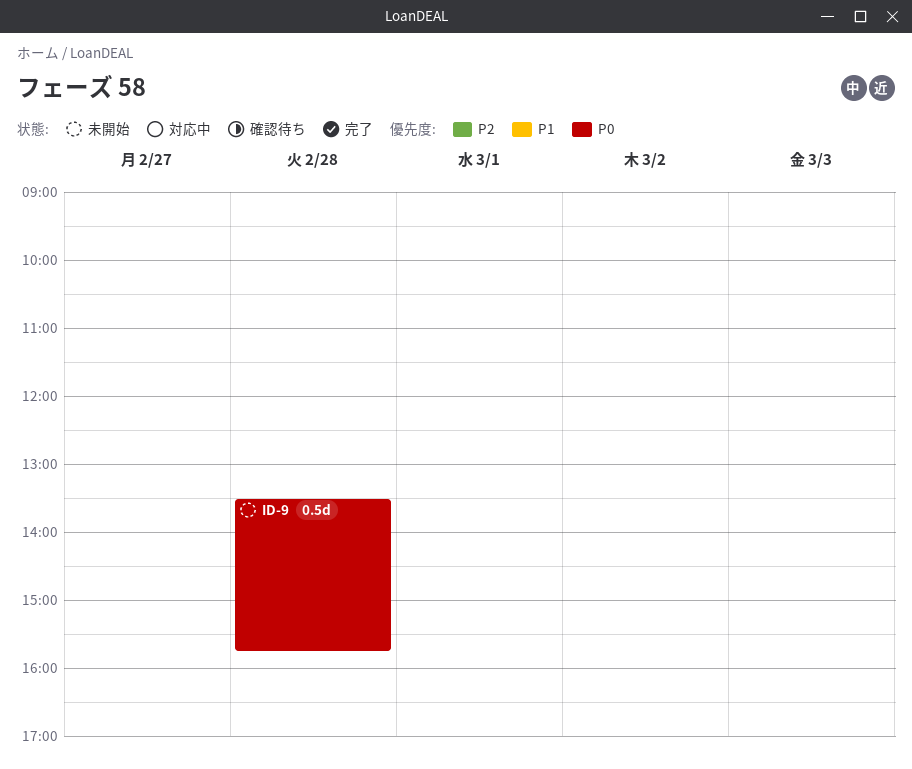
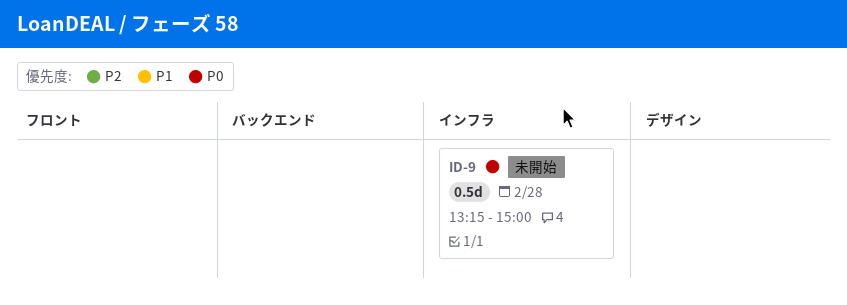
ID-9, begins: 13:30 -> 13:15
ID-9, ends: 15:45 -> 15:00

